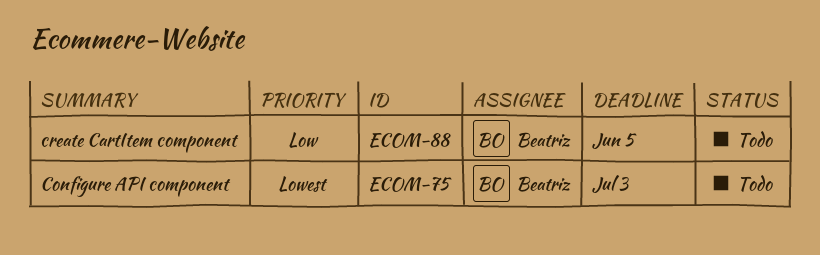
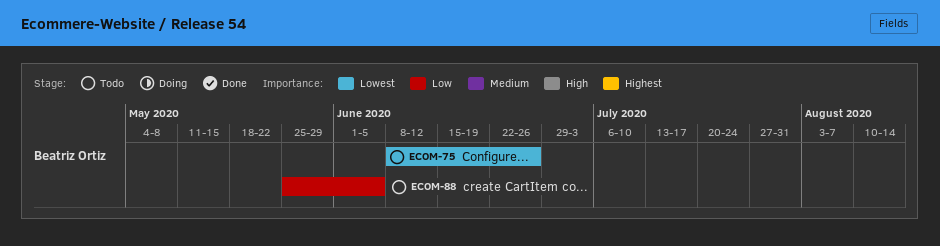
ECOM-75, due: Jul 3 -> Jun 26

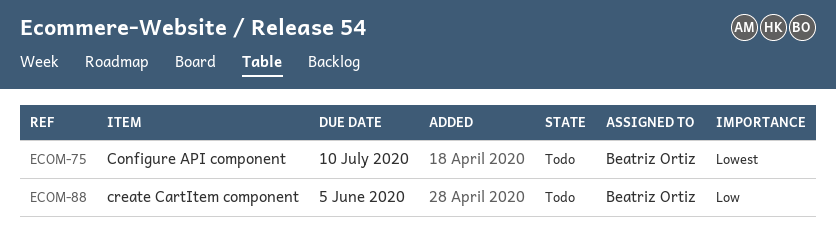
ECOM-75, due: Jun 26 -> Jul 10

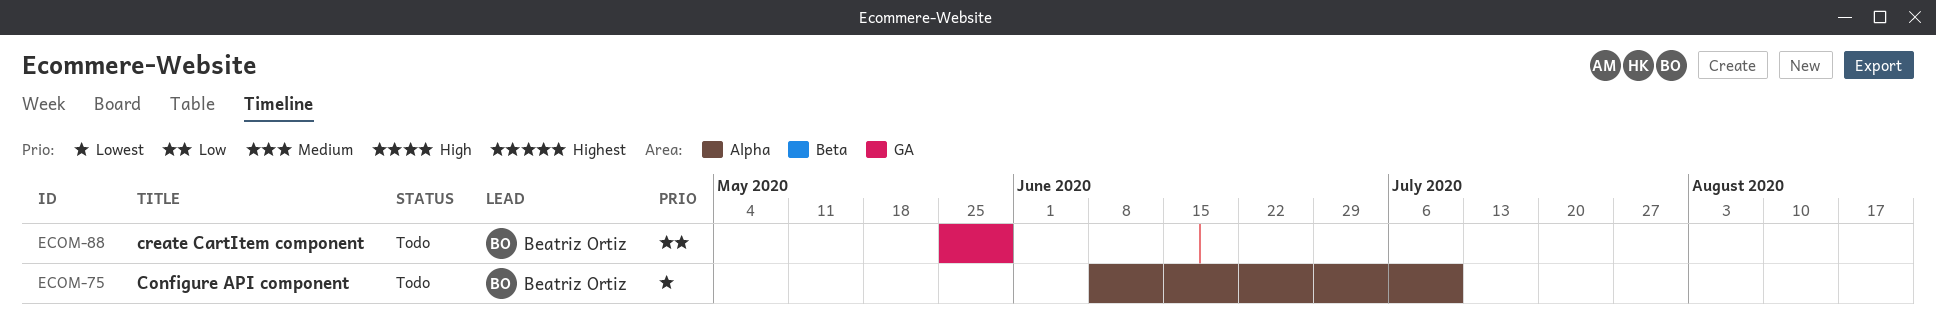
ECOM-88, due: Jun 5 -> May 29

